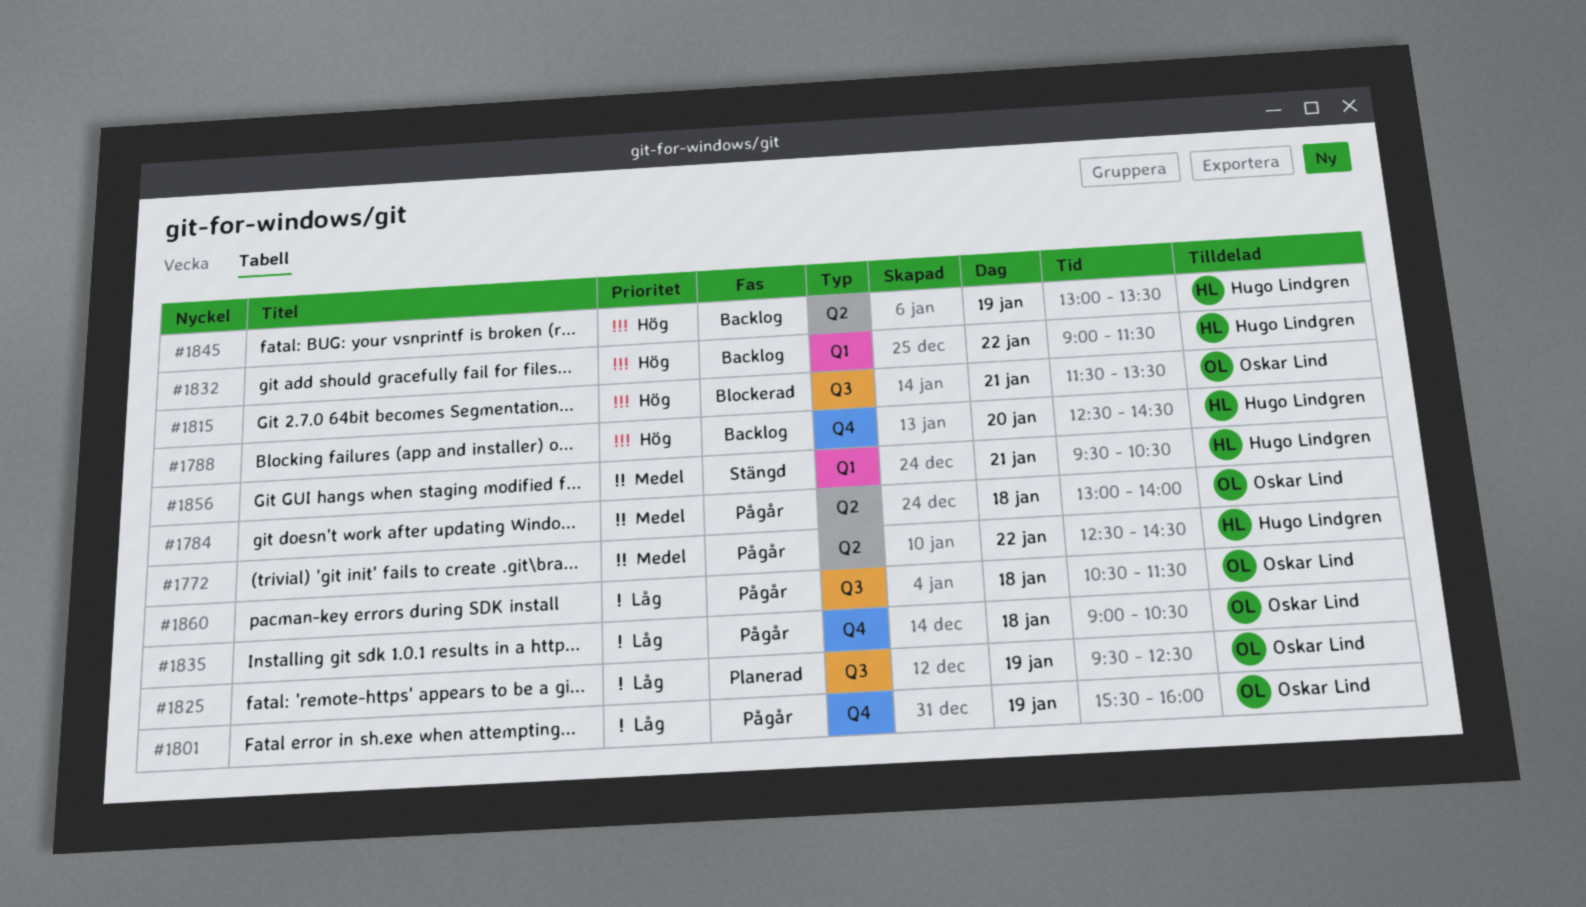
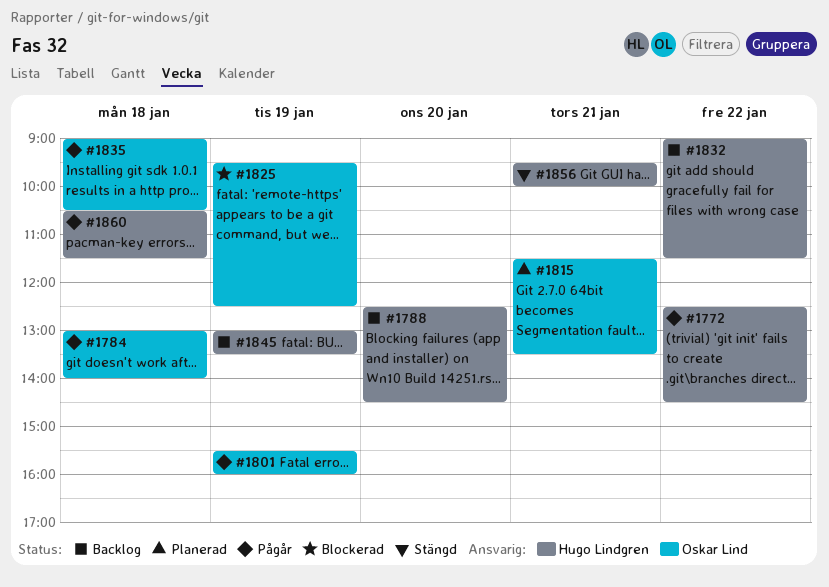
#1815, status: Blockerad -> Planerad
#1825, status: Planerad -> Blockerad
#1856, ends: 10:30 -> 10:00
#1860, owner: Oskar Lind -> Hugo Lindgren

